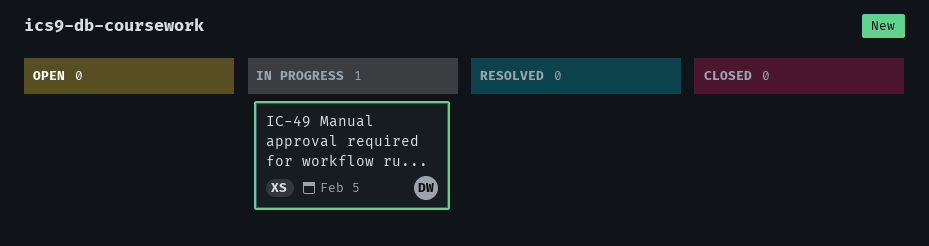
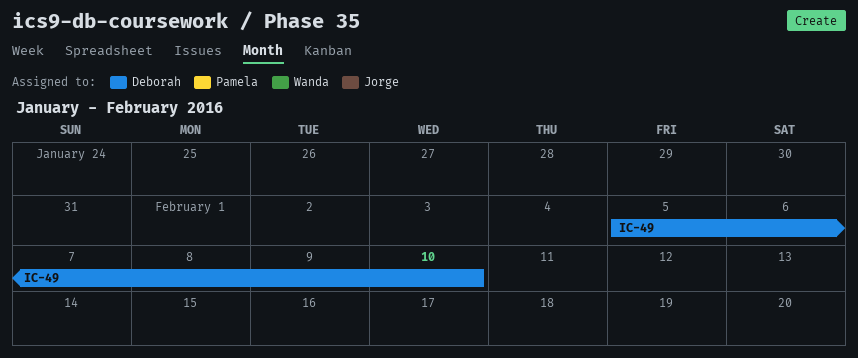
IC-49, due: Feb 5 -> Feb 10

